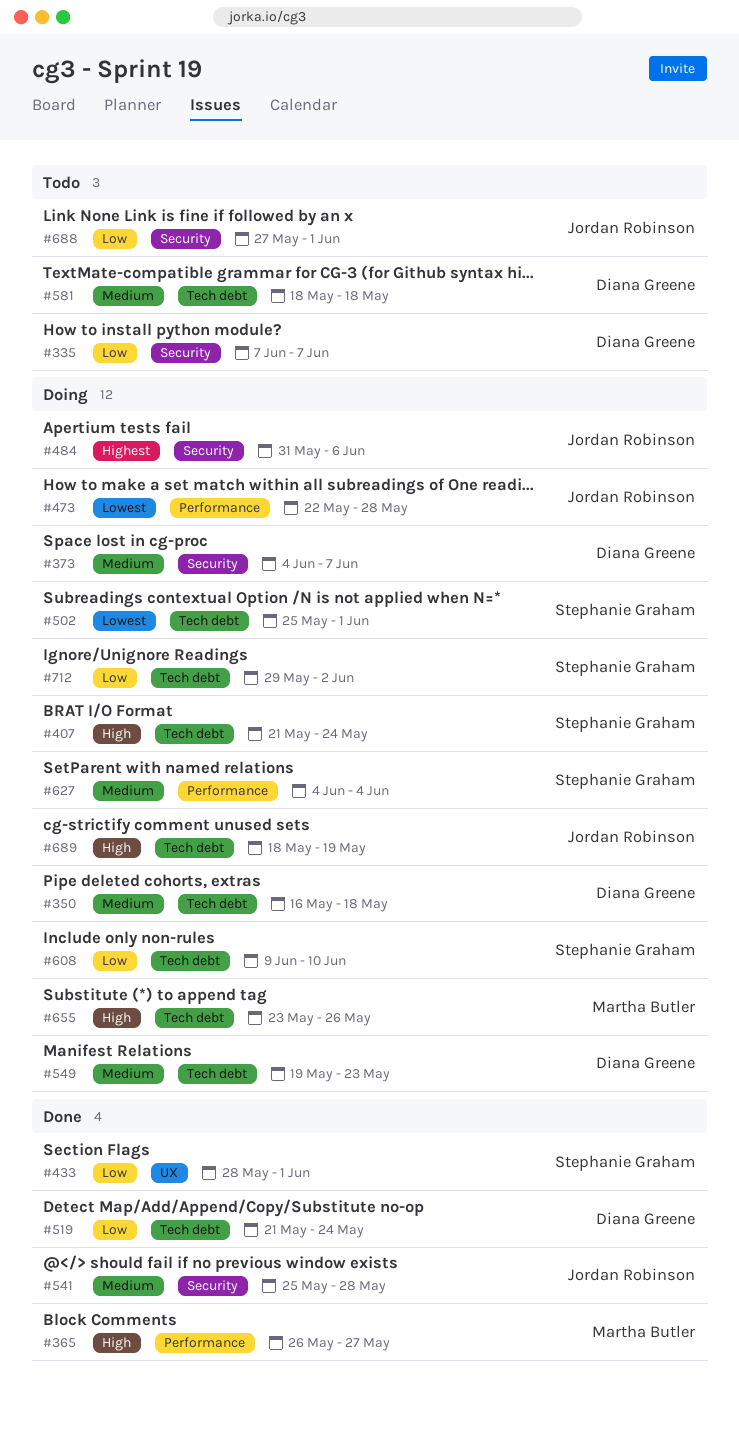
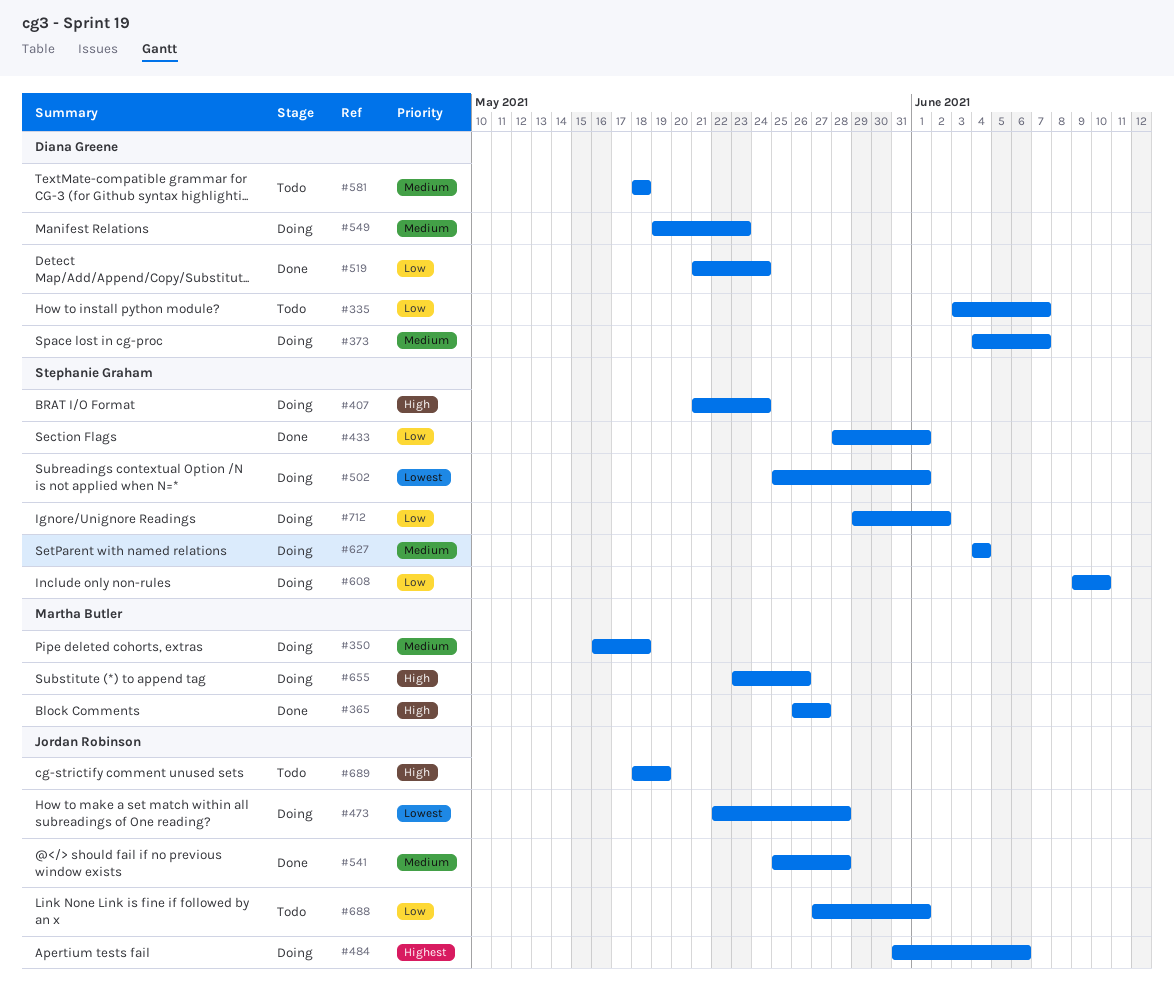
#335, start: Jun 7 -> Jun 3
#350, owner: Diana Greene -> Martha Butler
#689, status: Doing -> Todo

